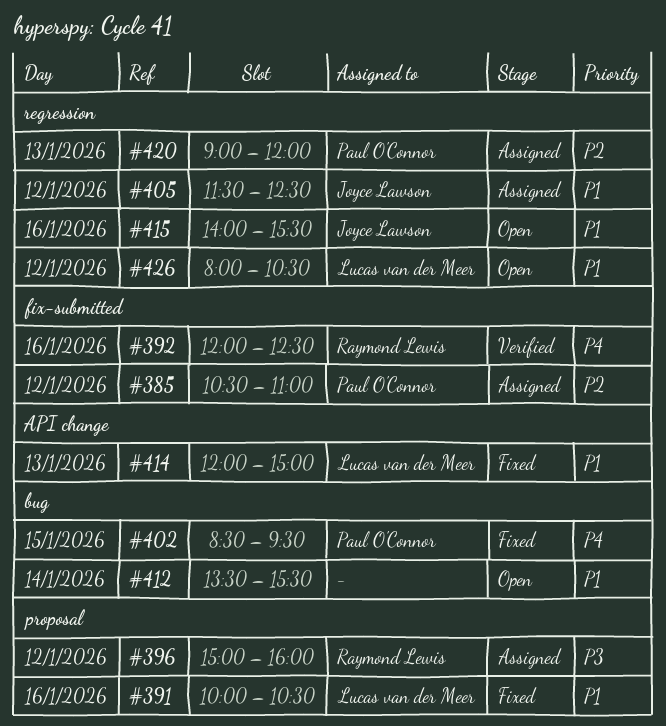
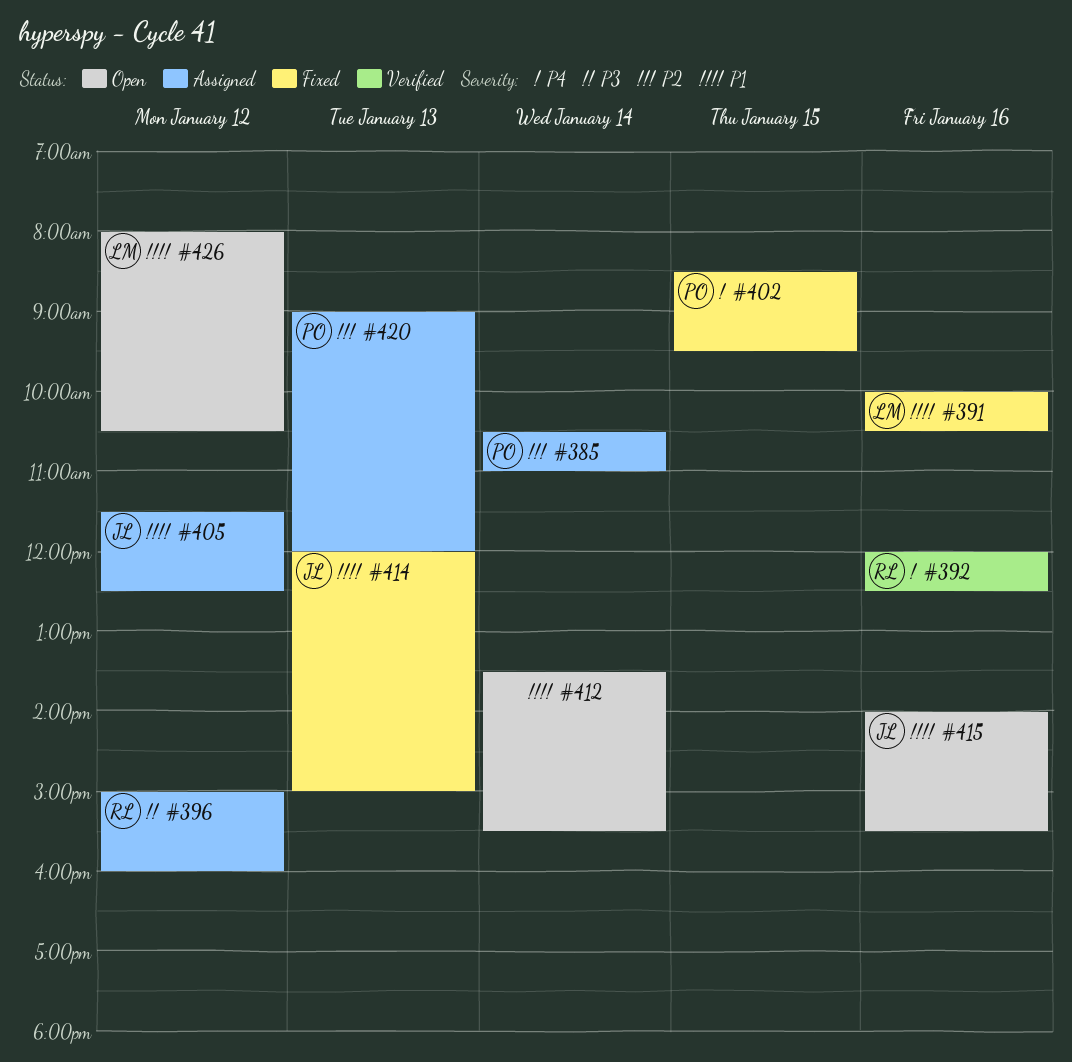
#385, day: Jan 12 -> Jan 14
#414, owner: Lucas van der Meer -> Joyce Lawson

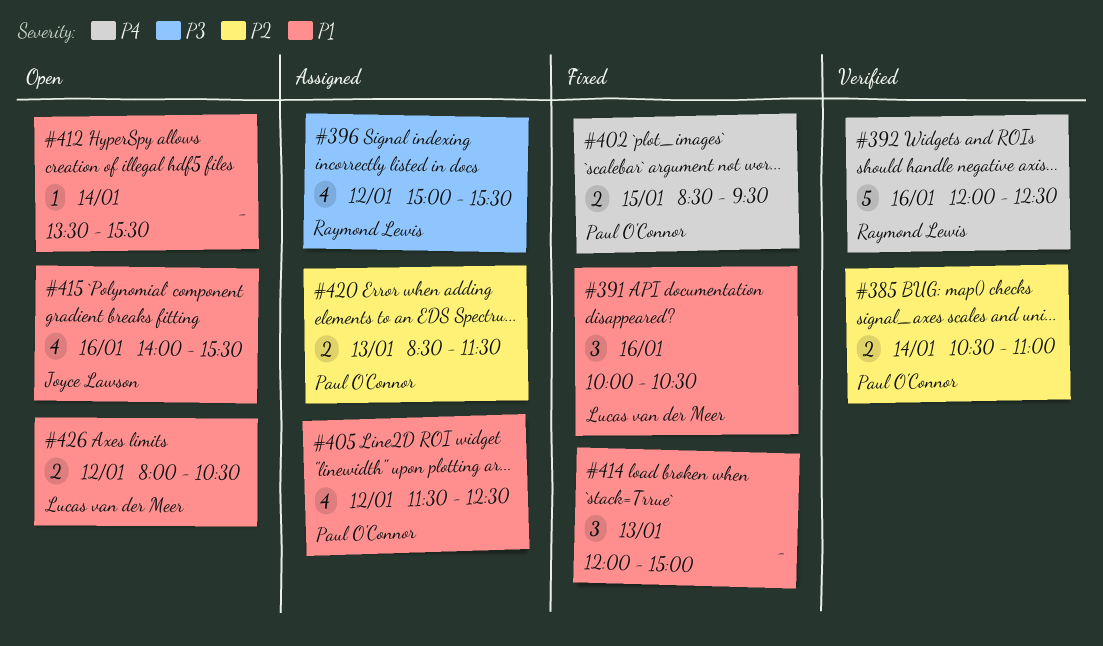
#385, status: Assigned -> Verified
#396, ends: 16:00 -> 15:30
#405, owner: Joyce Lawson -> Paul O'Connor
#414, owner: Joyce Lawson -> none
#420, begins: 09:00 -> 08:30
#420, ends: 12:00 -> 11:30

